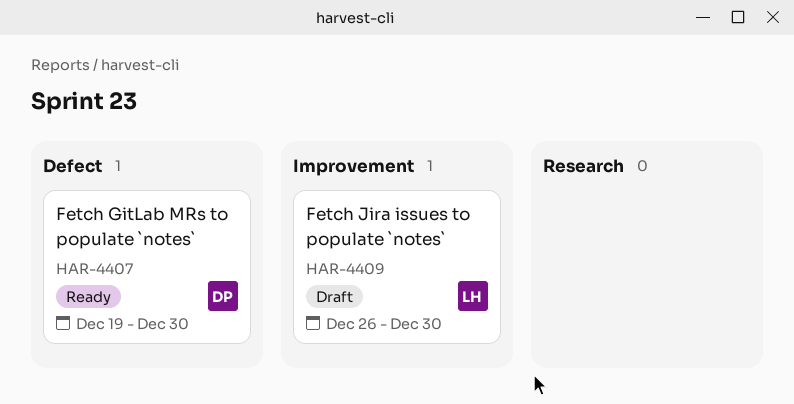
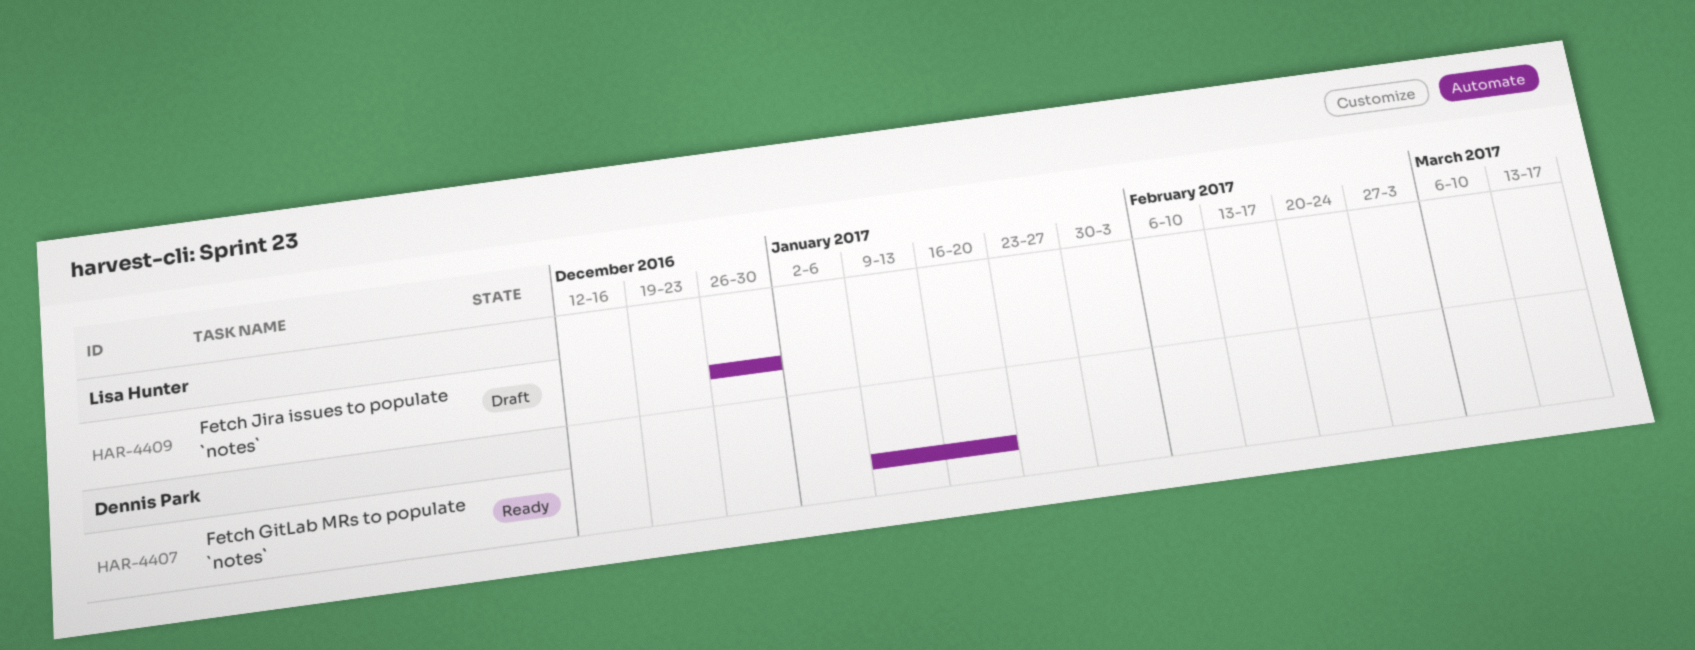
HAR-4407, start: Dec 19 -> Jan 9
HAR-4407, due: Dec 30 -> Jan 20

